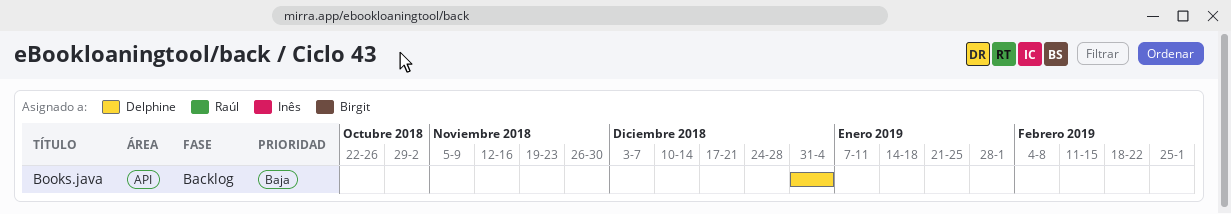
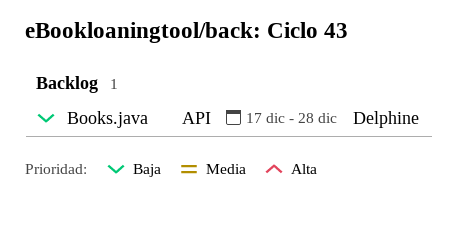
Books.java, start: Dec 31 -> Dec 17
Books.java, due: Jan 4 -> Dec 28

